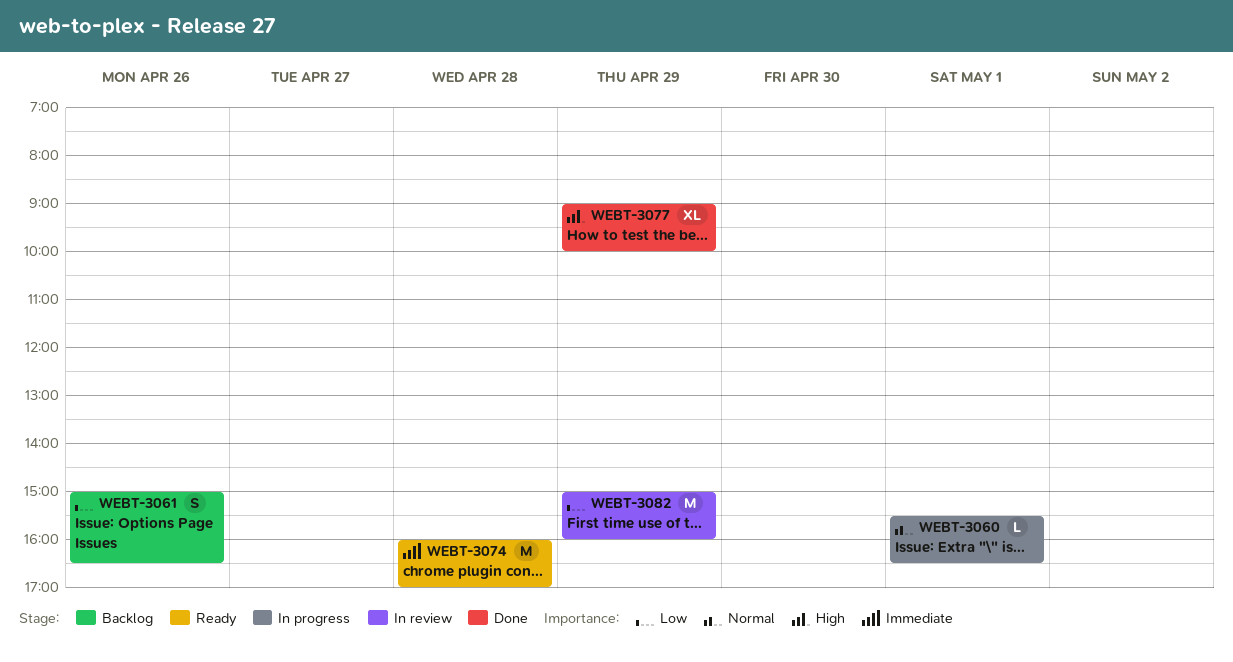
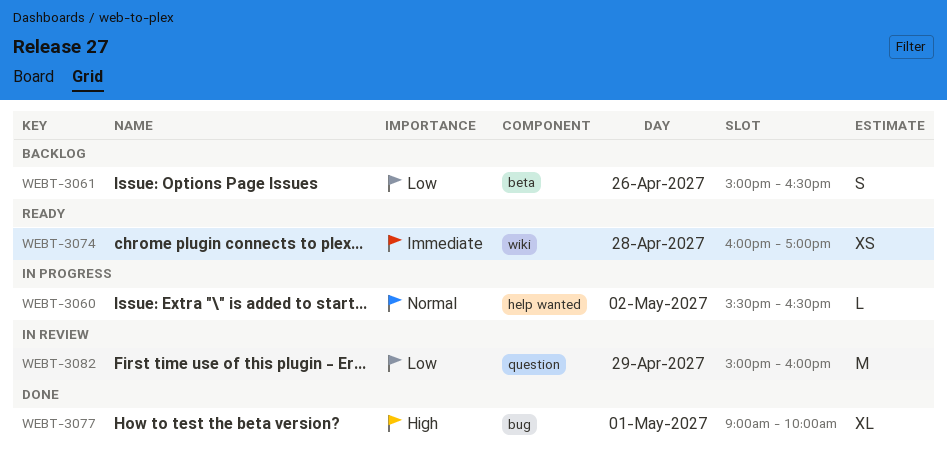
WEBT-3060, day: May 1 -> May 2
WEBT-3074, estimate: M -> XS
WEBT-3077, day: Apr 29 -> May 1

